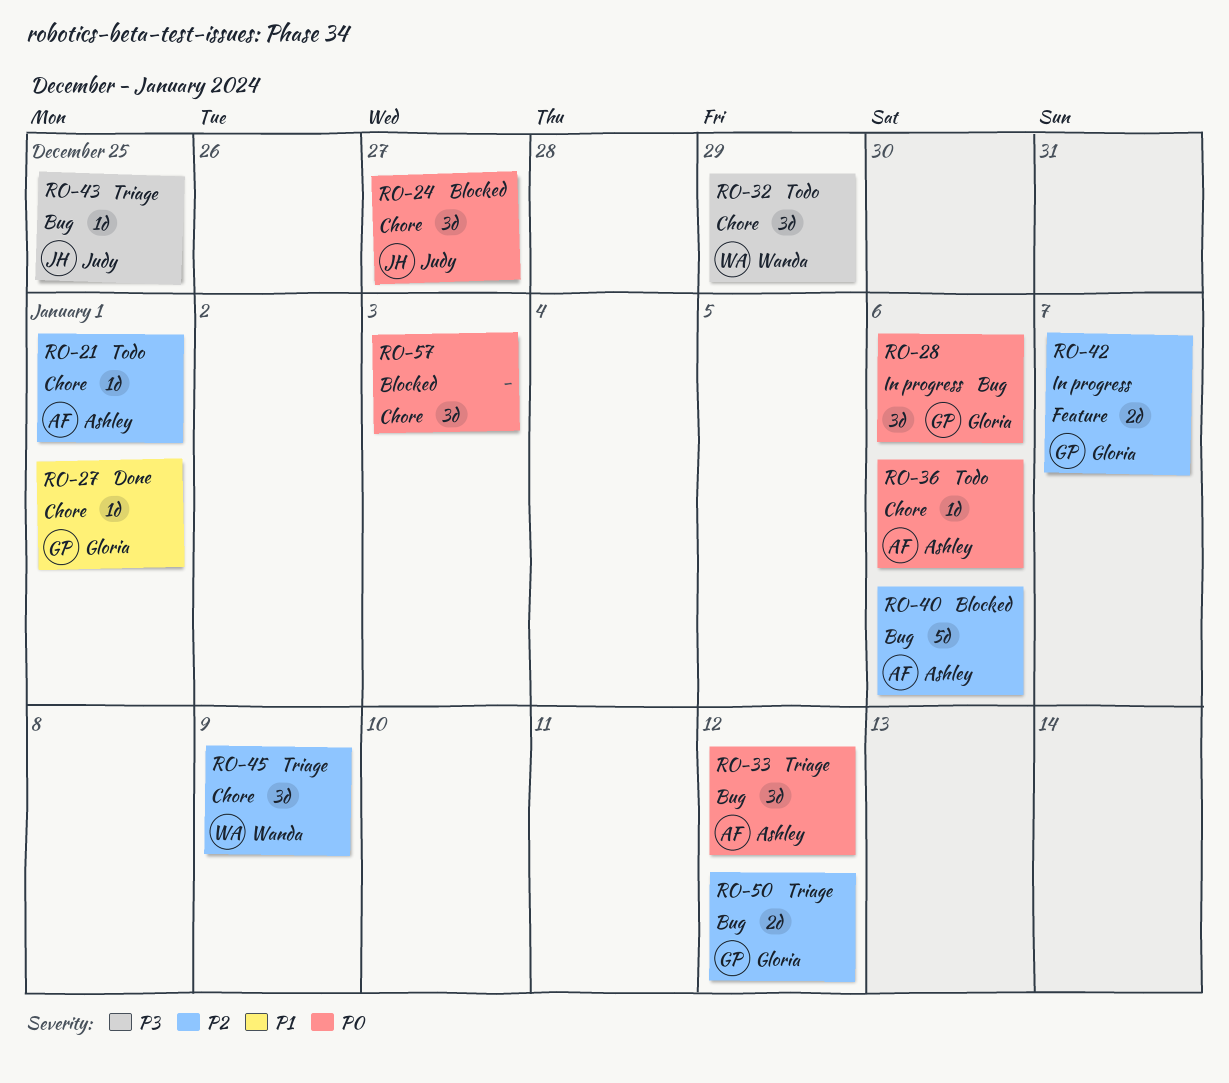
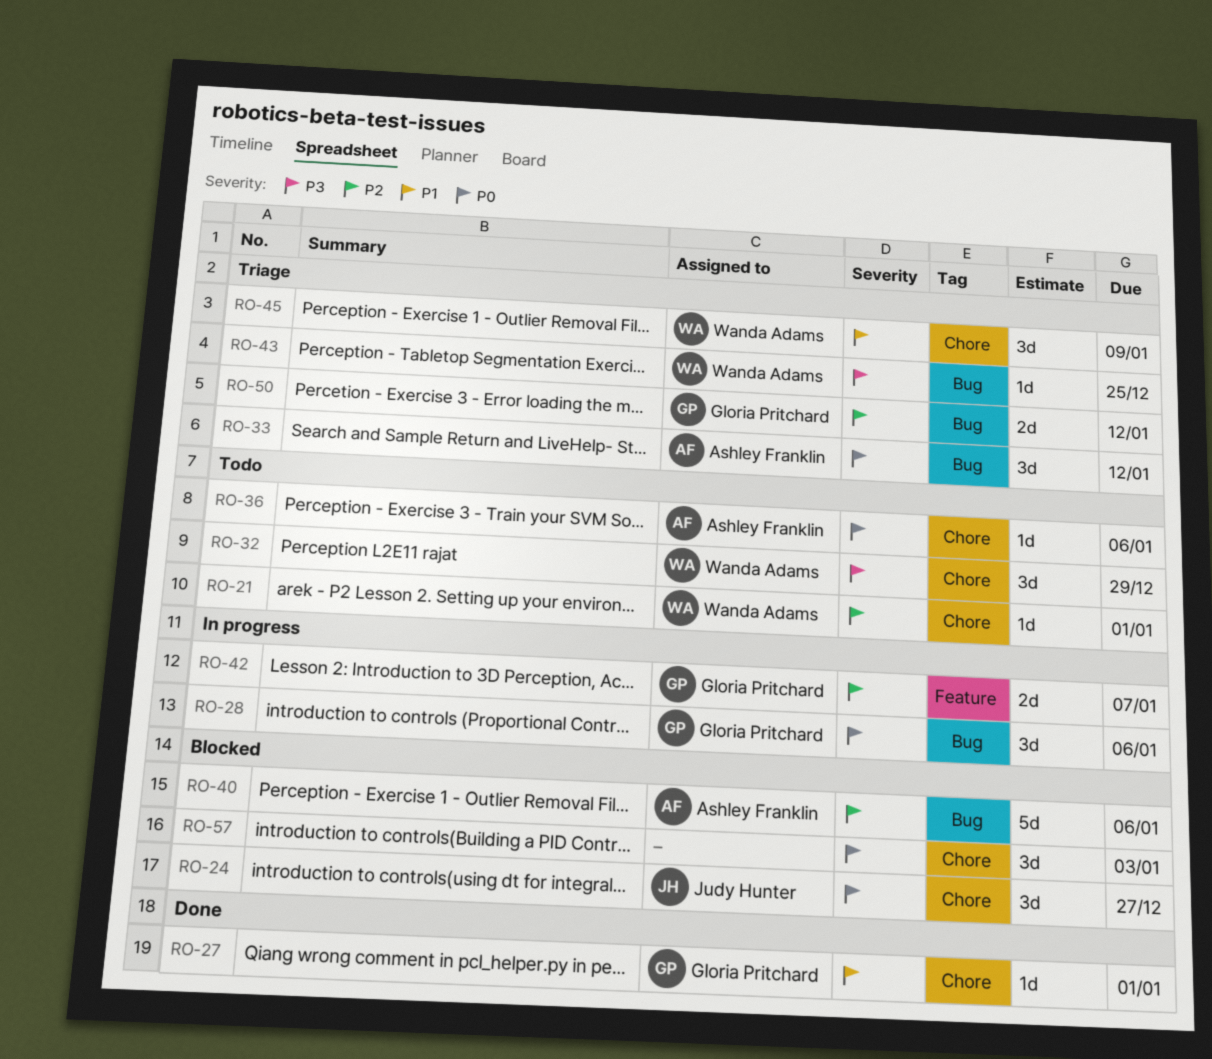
RO-21, owner: Ashley Franklin -> Wanda Adams
RO-43, owner: Judy Hunter -> Wanda Adams
RO-45, priority: P2 -> P1

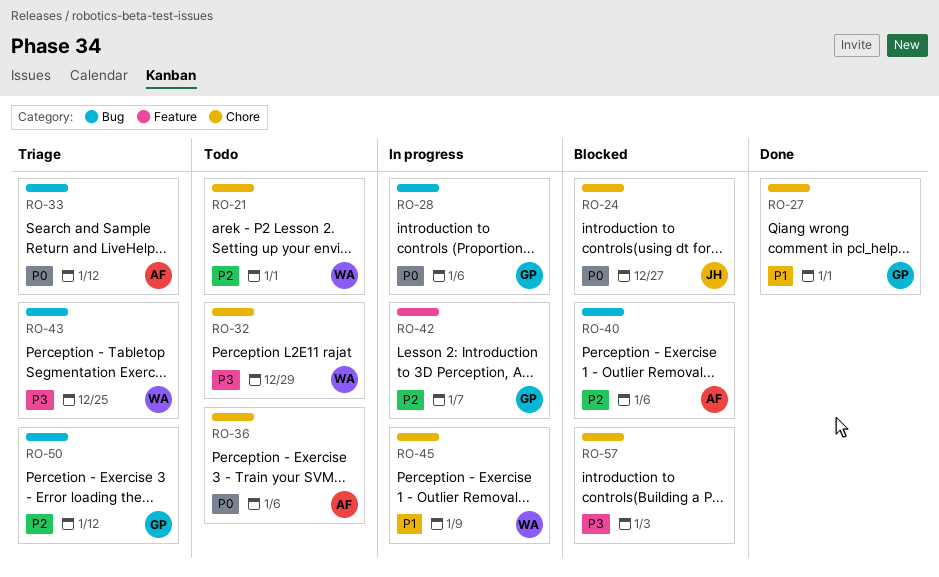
RO-45, status: Triage -> In progress
RO-57, priority: P0 -> P3

